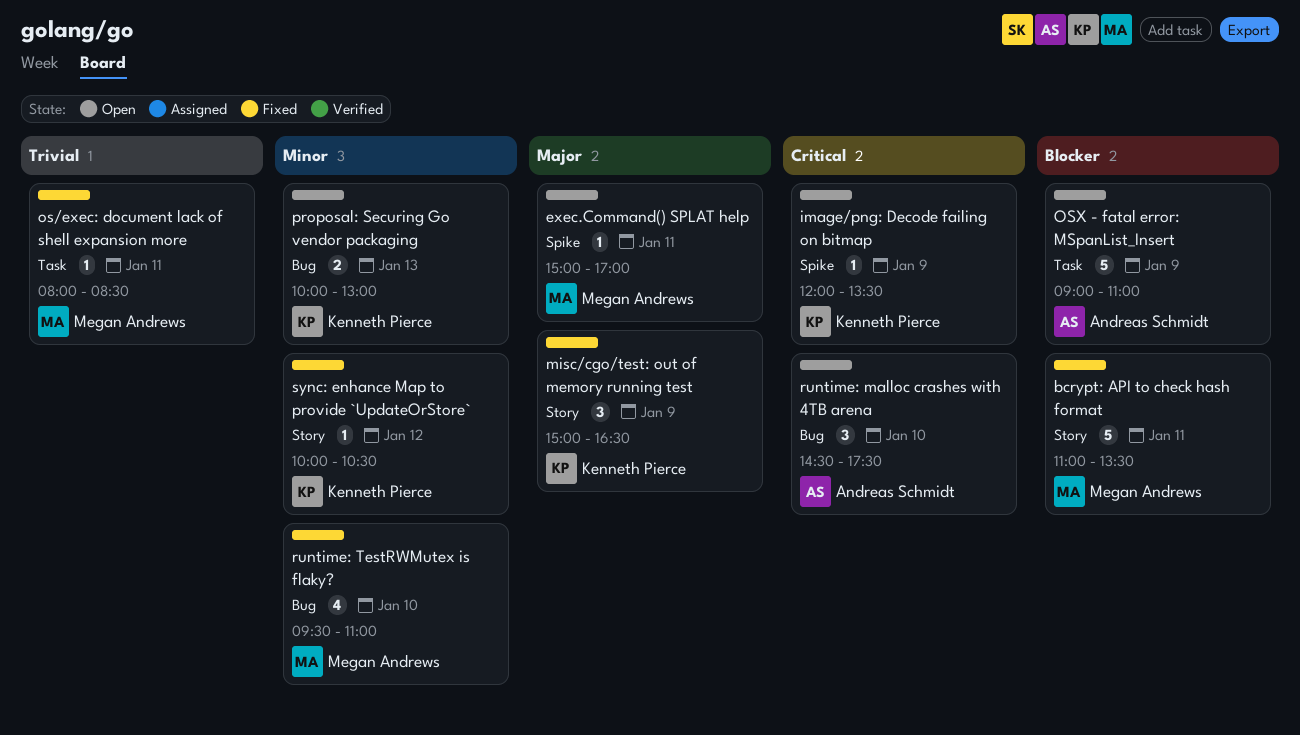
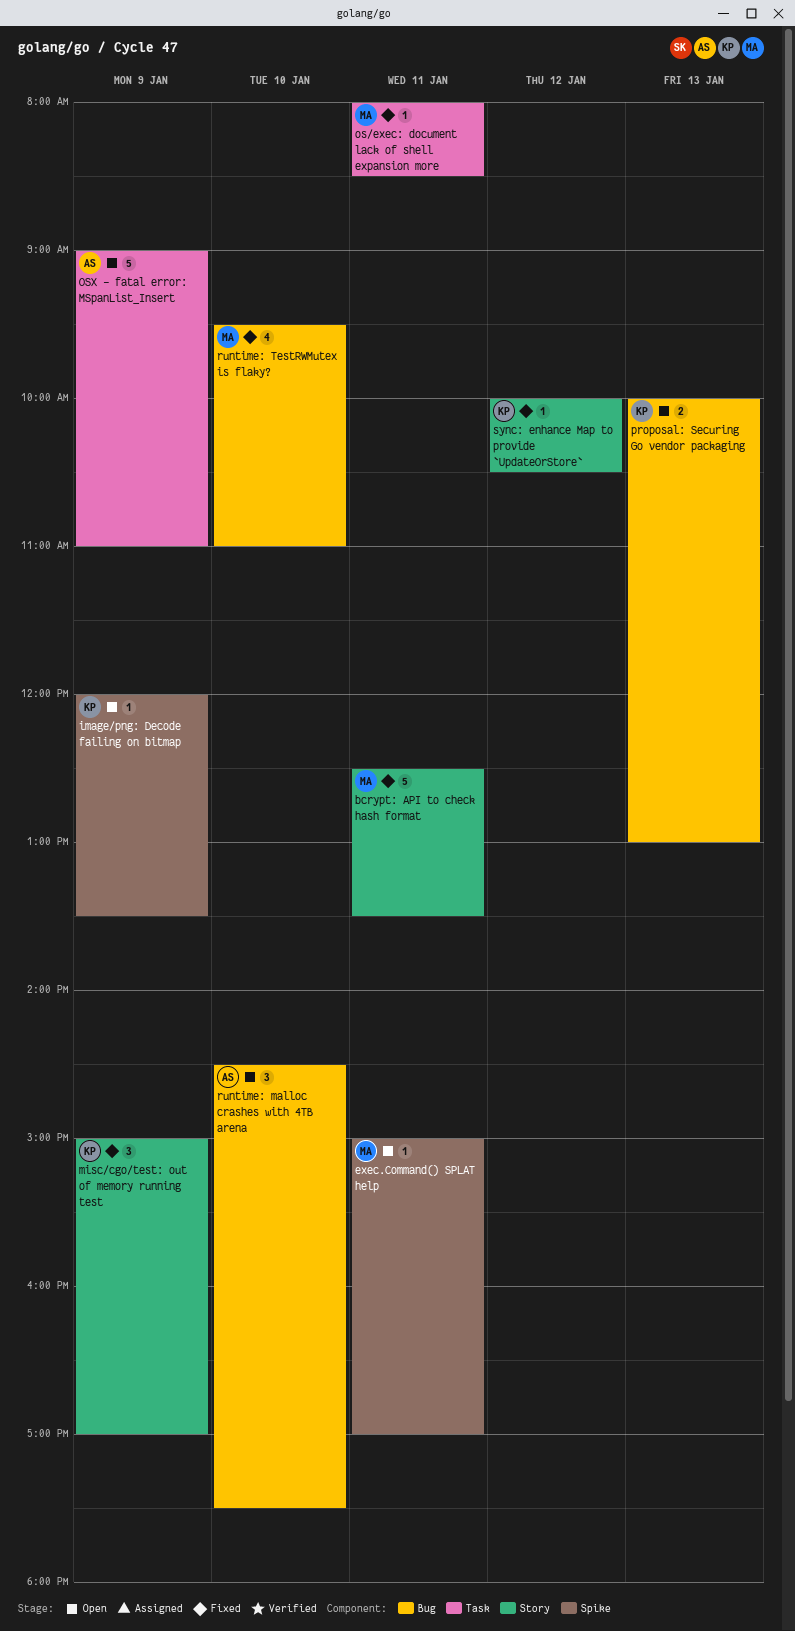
bcrypt: API to check hash format, begins: 11:00 -> 12:30
misc/cgo/test: out of memory running test, ends: 16:30 -> 17:00

